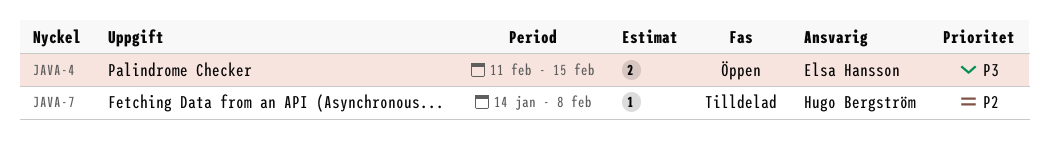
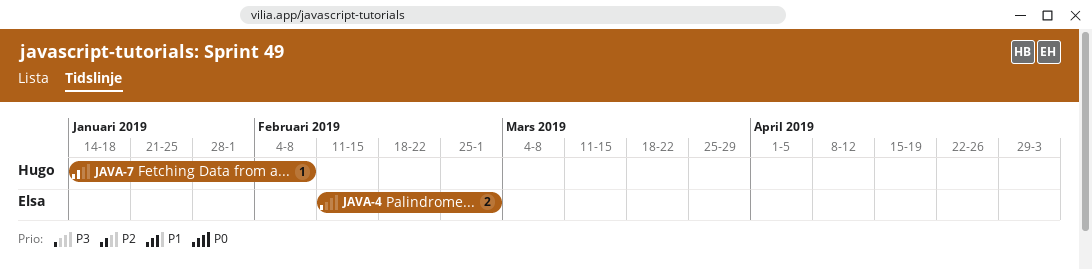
JAVA-4, due: Feb 15 -> Mar 1

